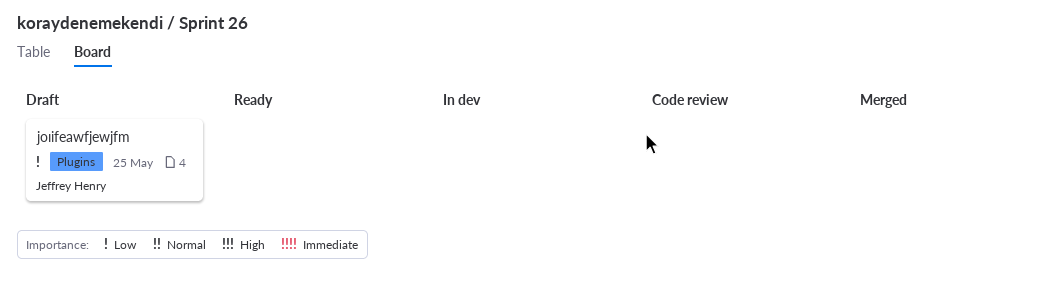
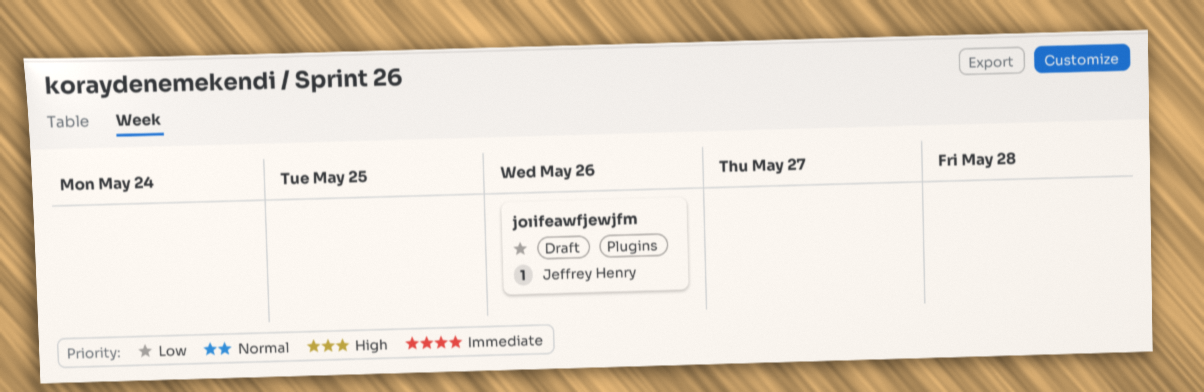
joıifeawfjewjfm, due: May 25 -> May 26

